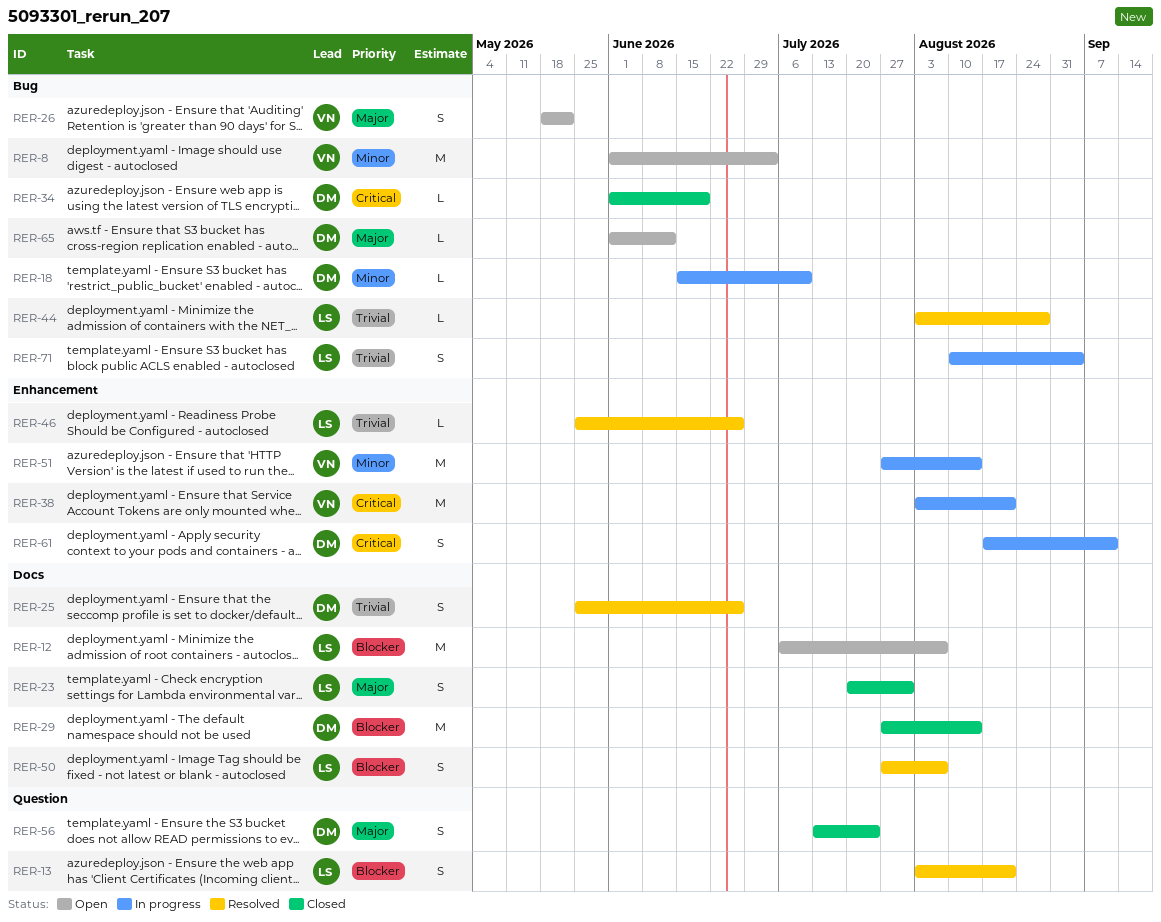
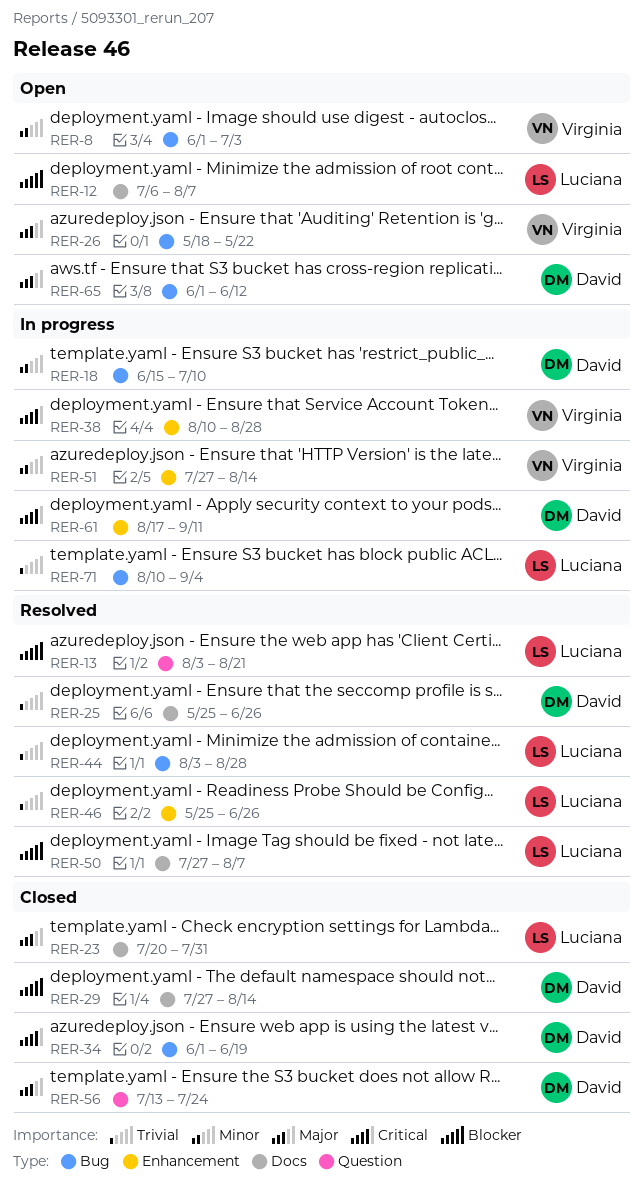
RER-38, start: Aug 3 -> Aug 10
RER-38, due: Aug 21 -> Aug 28

